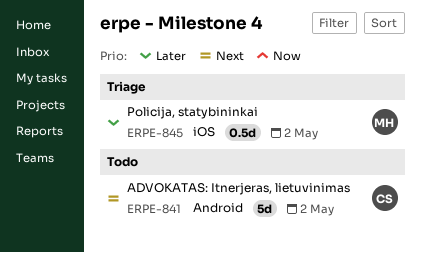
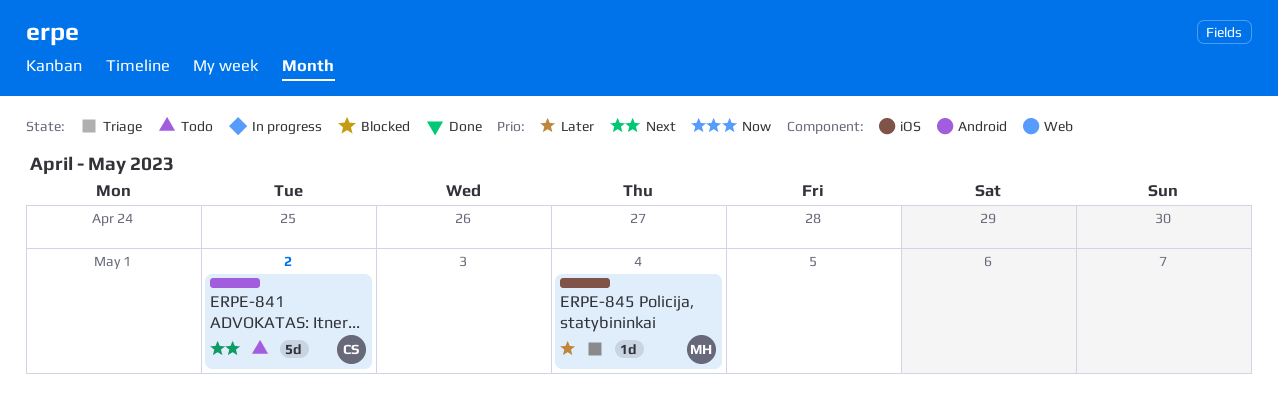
ERPE-845, estimate: 0.5d -> 1d
ERPE-845, due: May 2 -> May 4

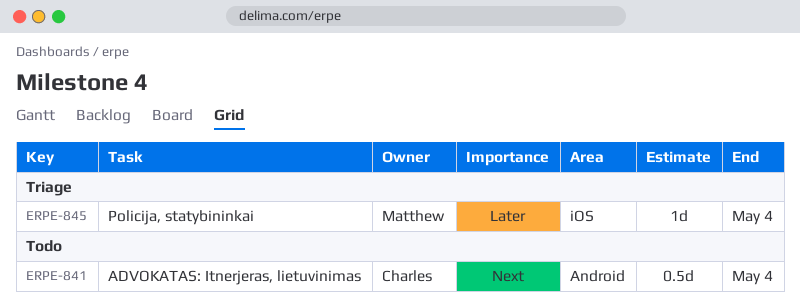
ERPE-841, estimate: 5d -> 0.5d
ERPE-841, due: May 2 -> May 4

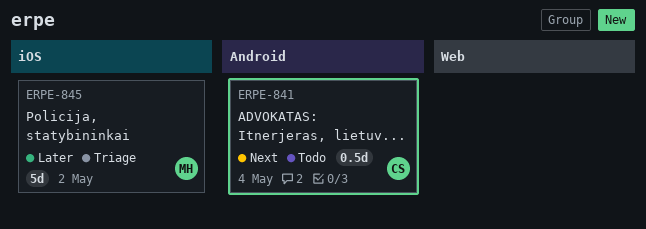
ERPE-845, estimate: 1d -> 5d
ERPE-845, due: May 4 -> May 2

